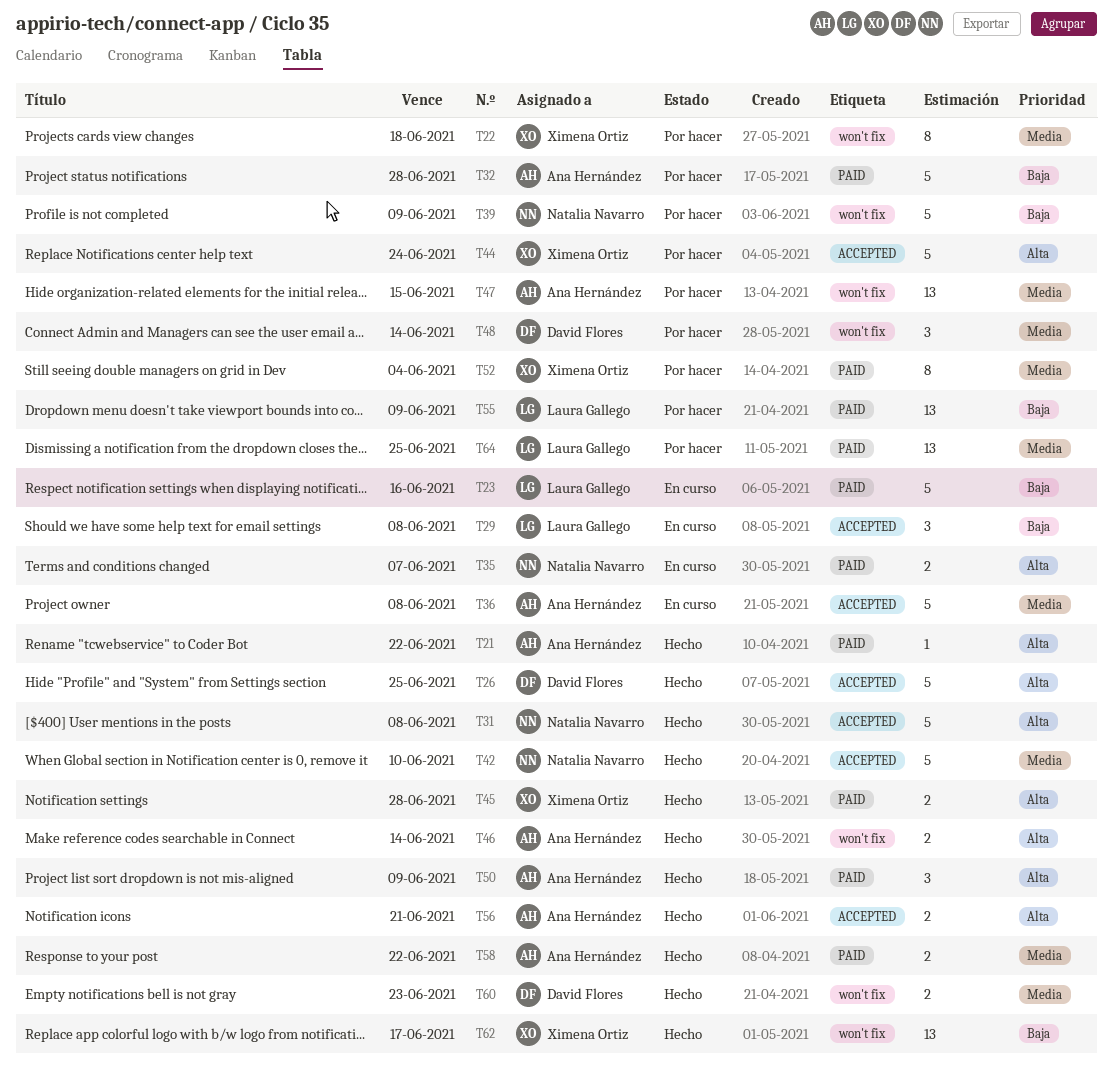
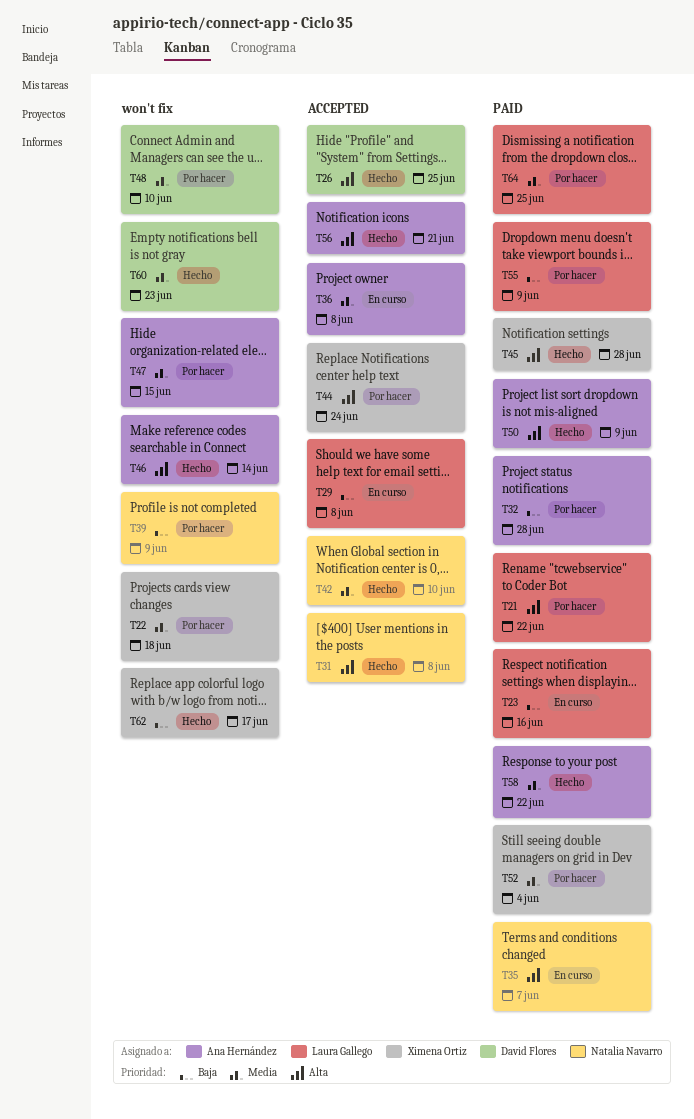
T21, status: Hecho -> Por hacer
T21, owner: Ana Hernández -> Laura Gallego
T48, due: Jun 14 -> Jun 10

